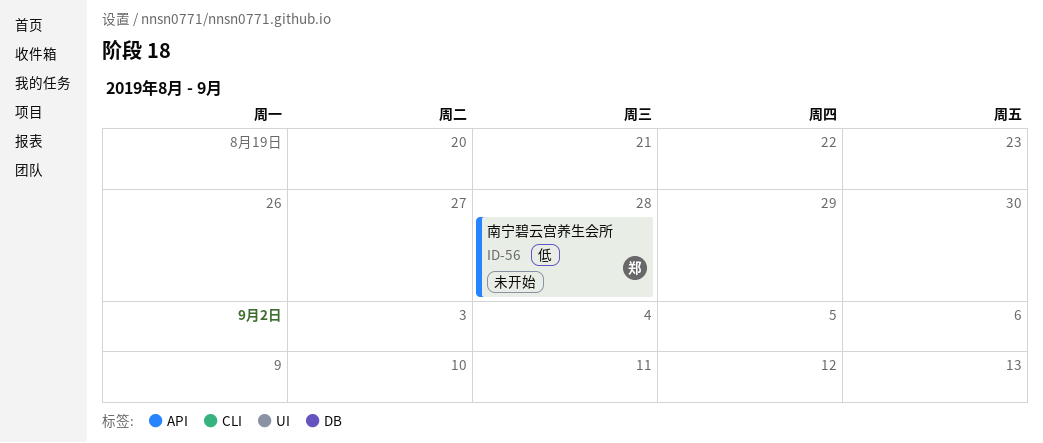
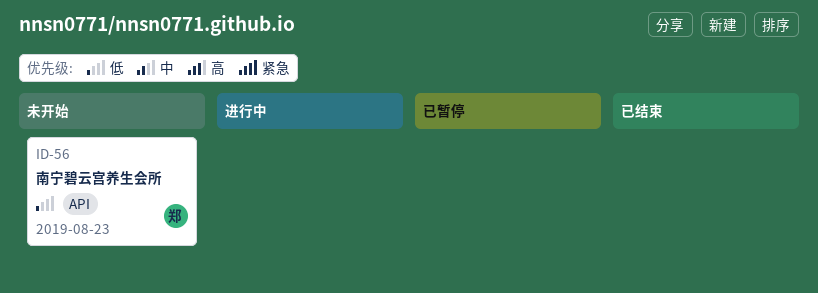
ID-56, due: Aug 28 -> Aug 23

